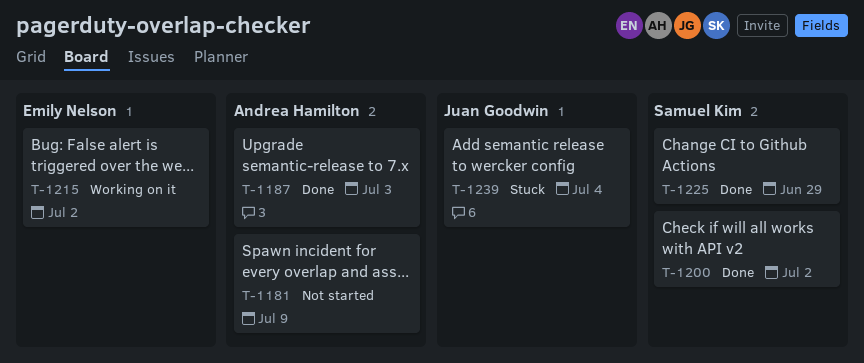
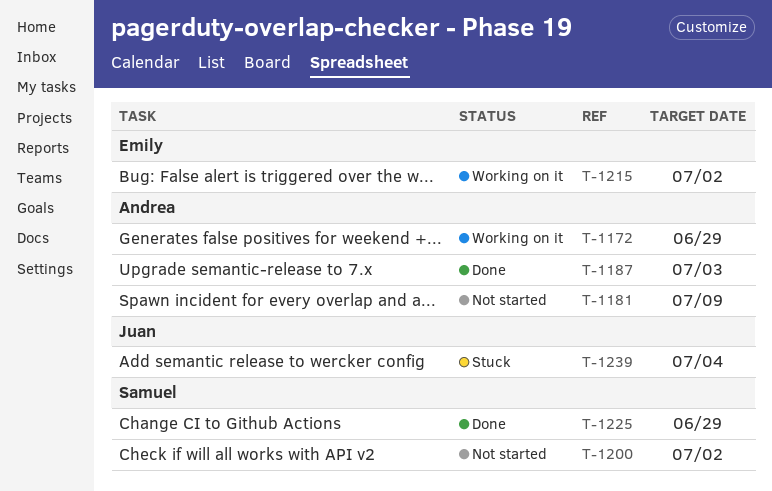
T-1172: none -> present
T-1200, status: Done -> Not started

